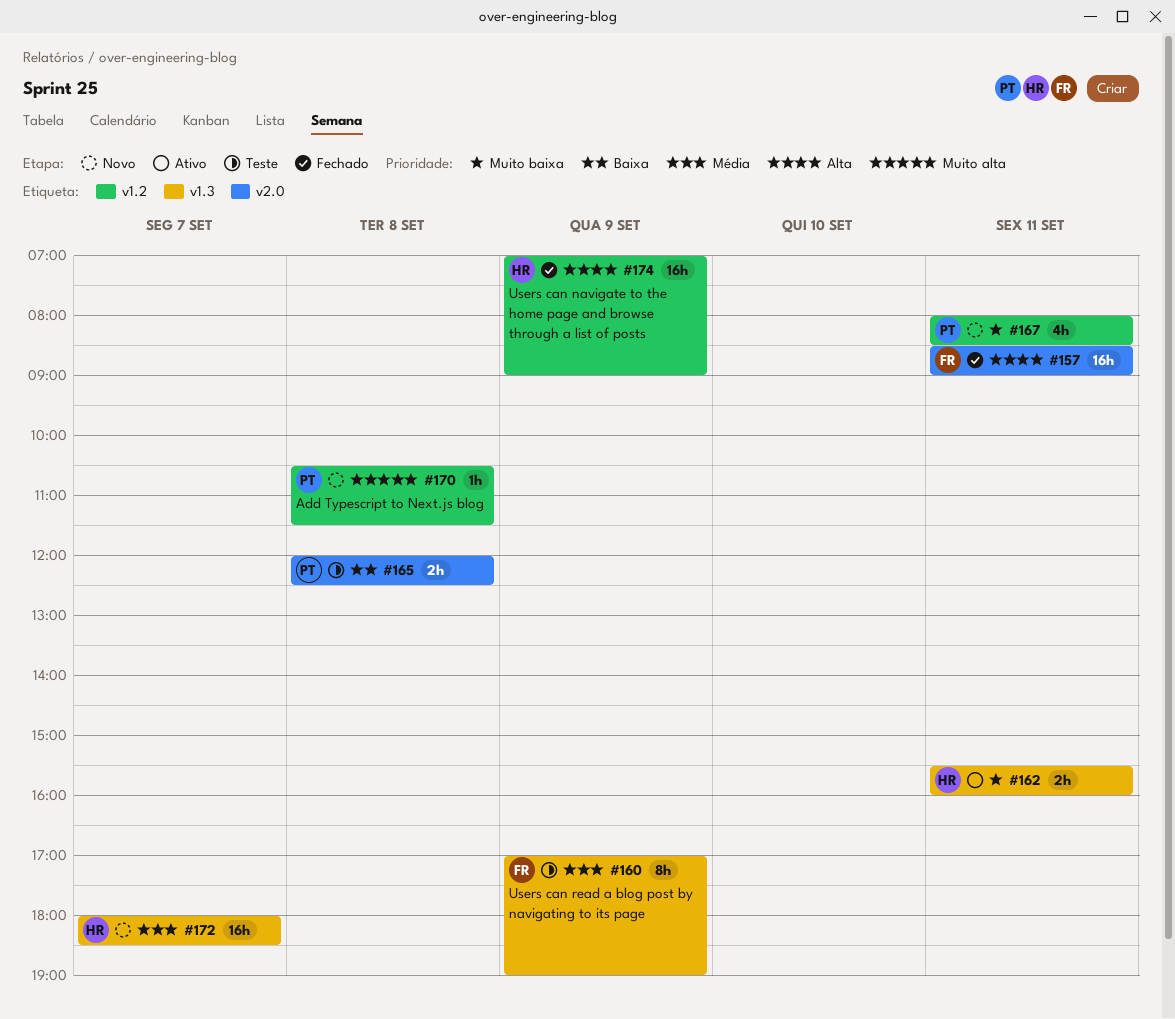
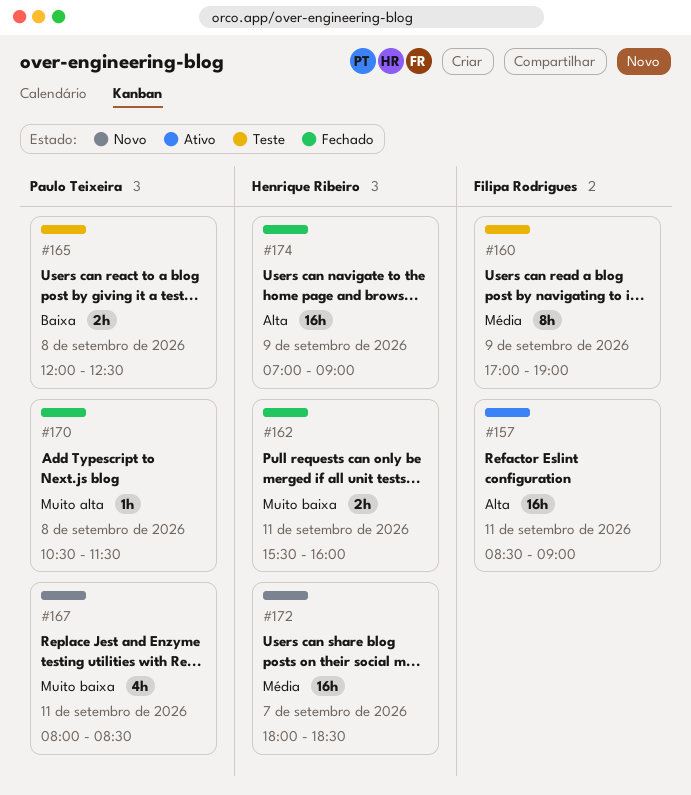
#157, status: Fechado -> Ativo
#162, status: Ativo -> Fechado
#170, status: Novo -> Fechado

